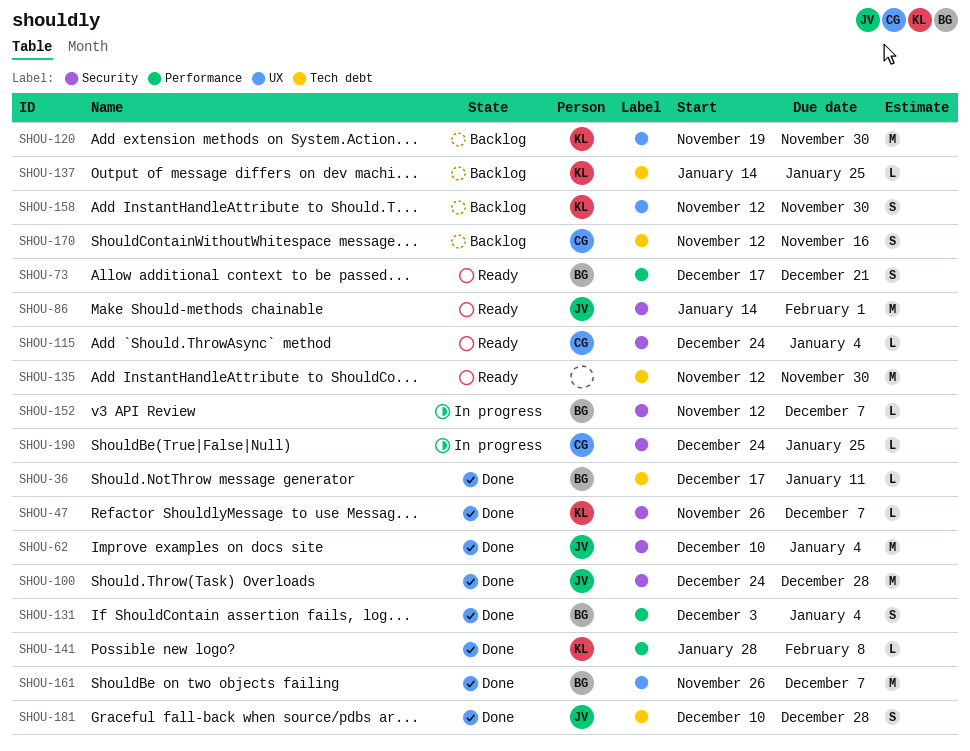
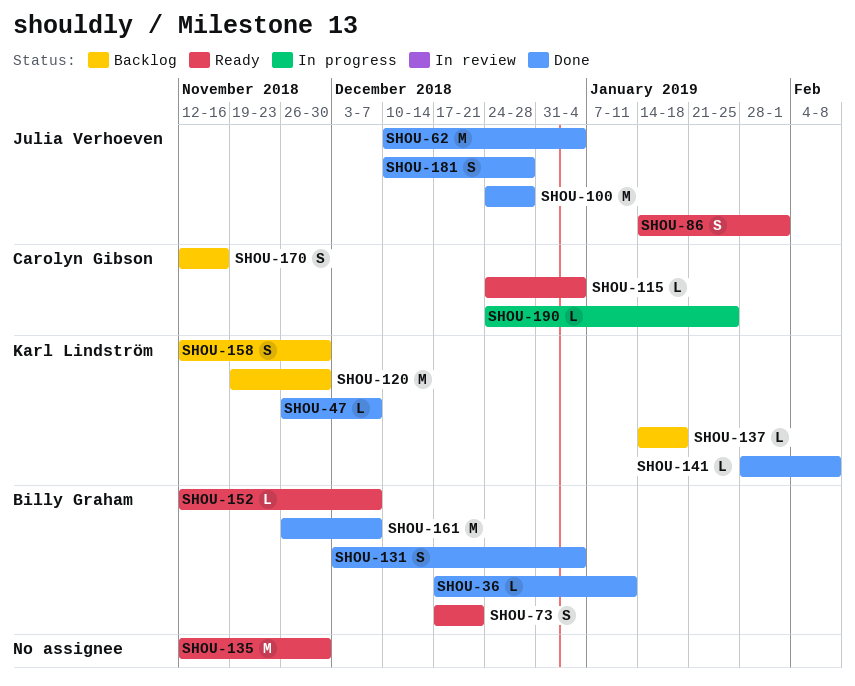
SHOU-86, estimate: M -> S
SHOU-137, due: Jan 25 -> Jan 18
SHOU-152, status: In progress -> Ready

